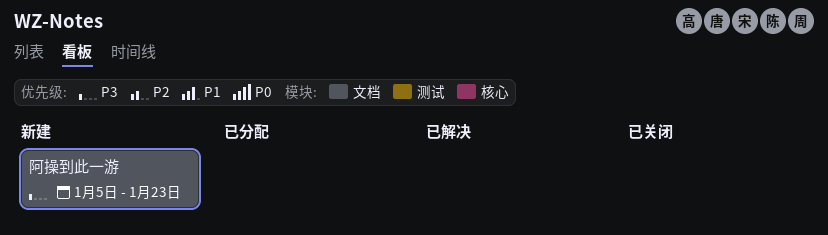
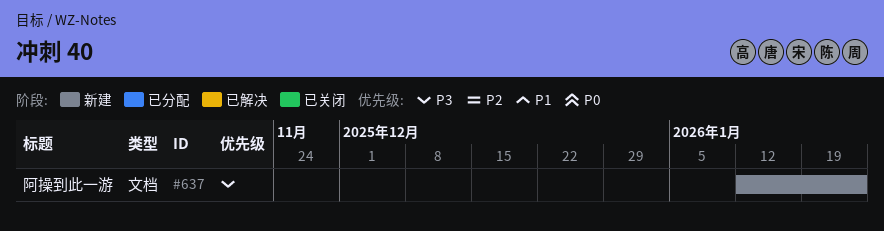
阿操到此一游, start: Jan 5 -> Jan 12

